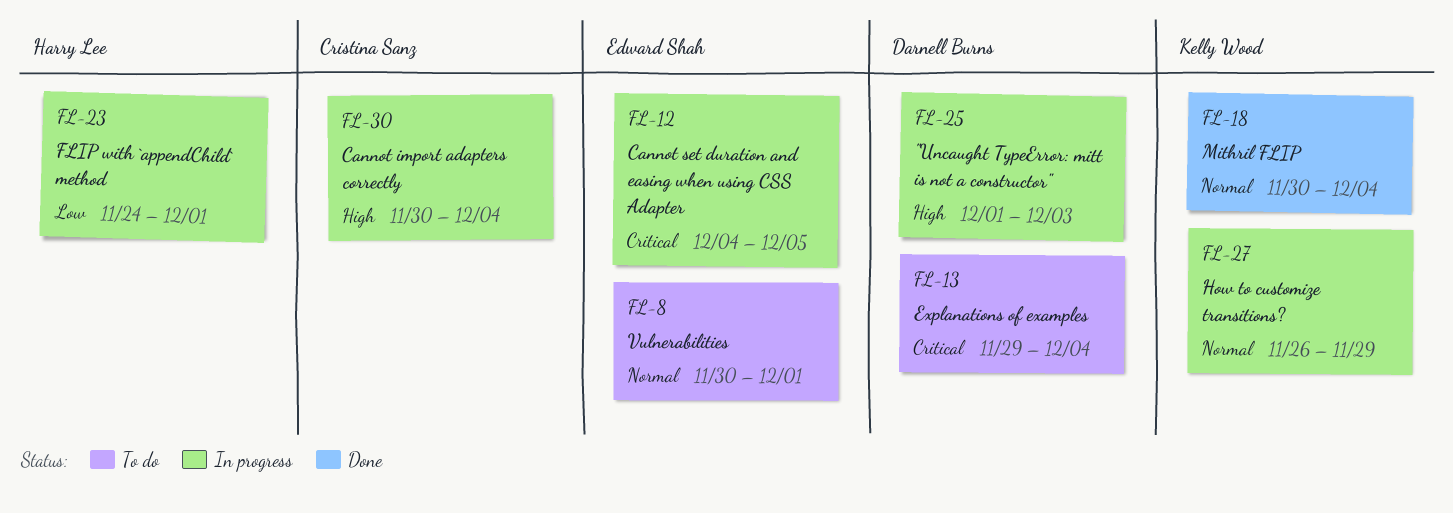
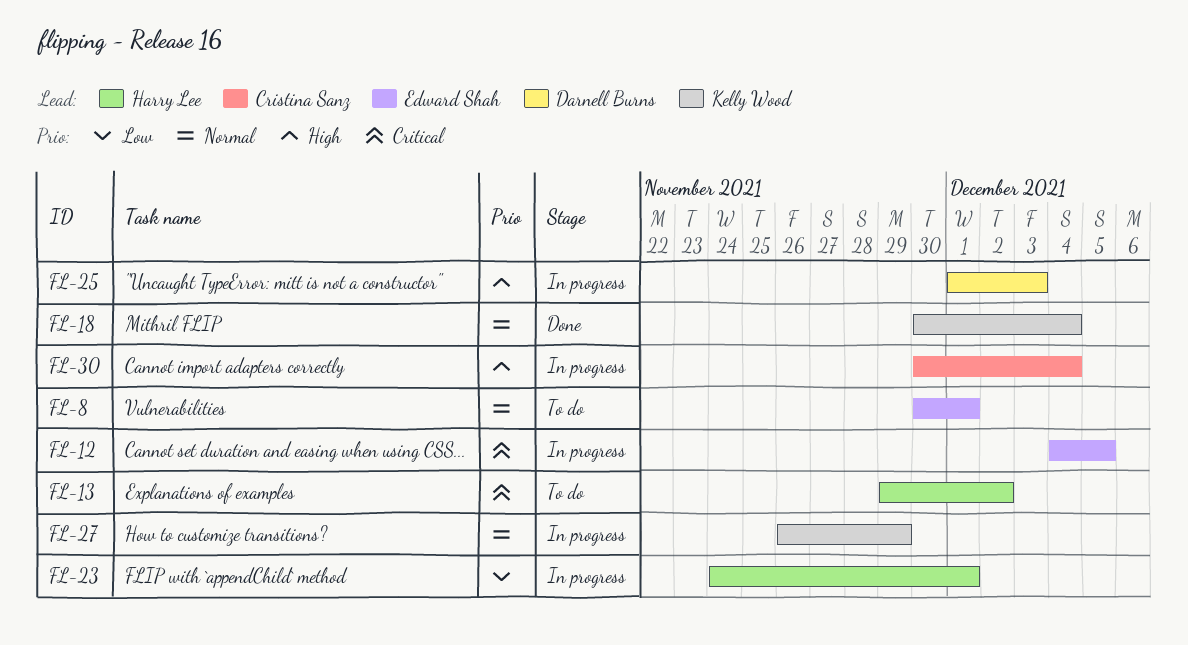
FL-13, owner: Darnell Burns -> Harry Lee
FL-13, due: Dec 4 -> Dec 2

